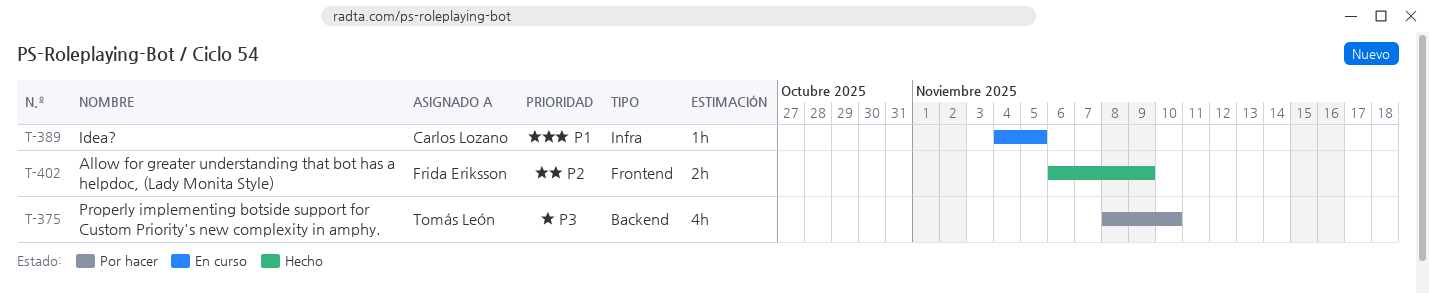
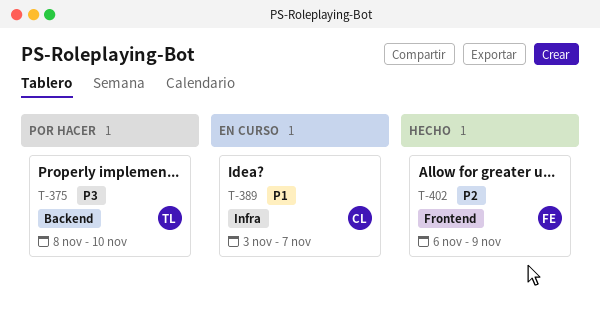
T-389, start: Nov 4 -> Nov 3
T-389, due: Nov 5 -> Nov 7

